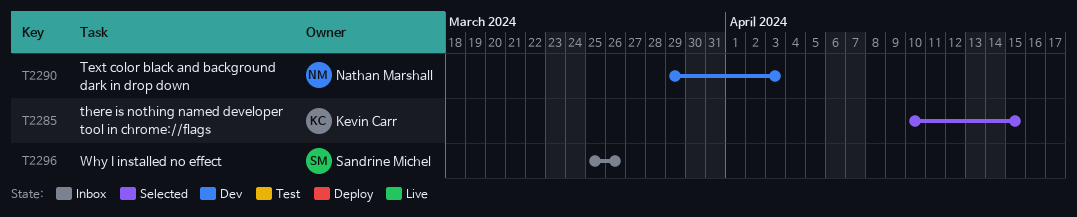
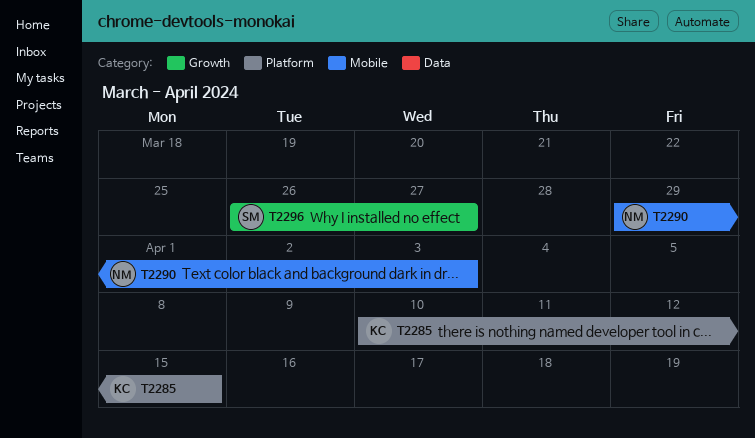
T2296, start: Mar 25 -> Mar 26
T2296, due: Mar 26 -> Mar 27

